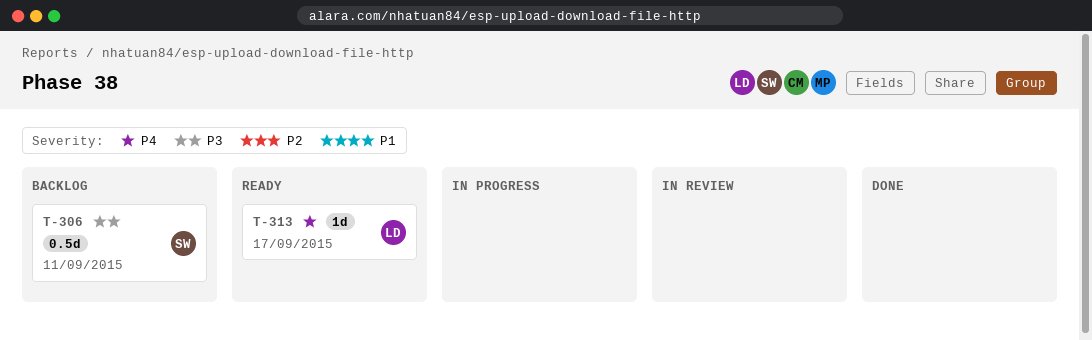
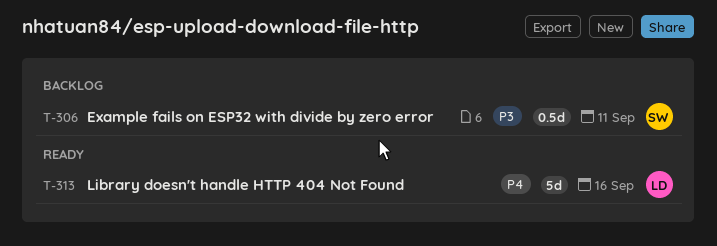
T-313, estimate: 1d -> 5d
T-313, due: Sep 17 -> Sep 16

